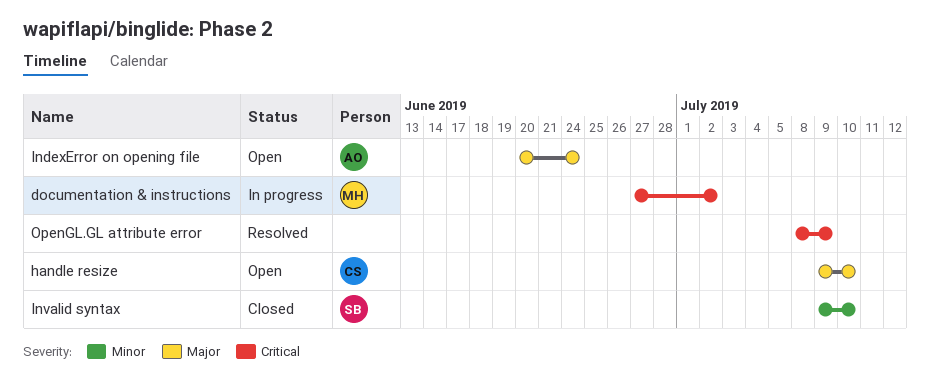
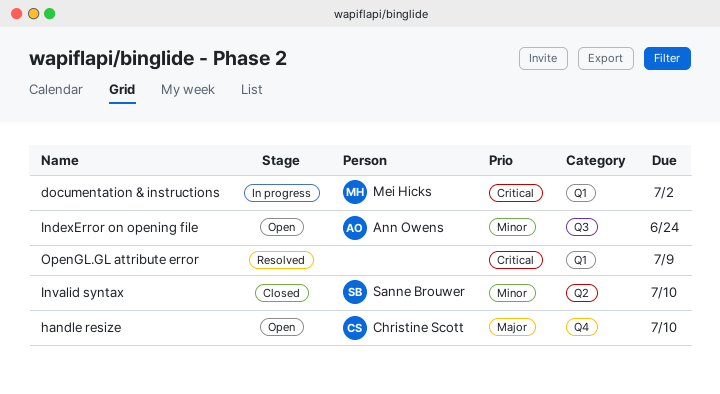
IndexError on opening file, priority: Major -> Minor

